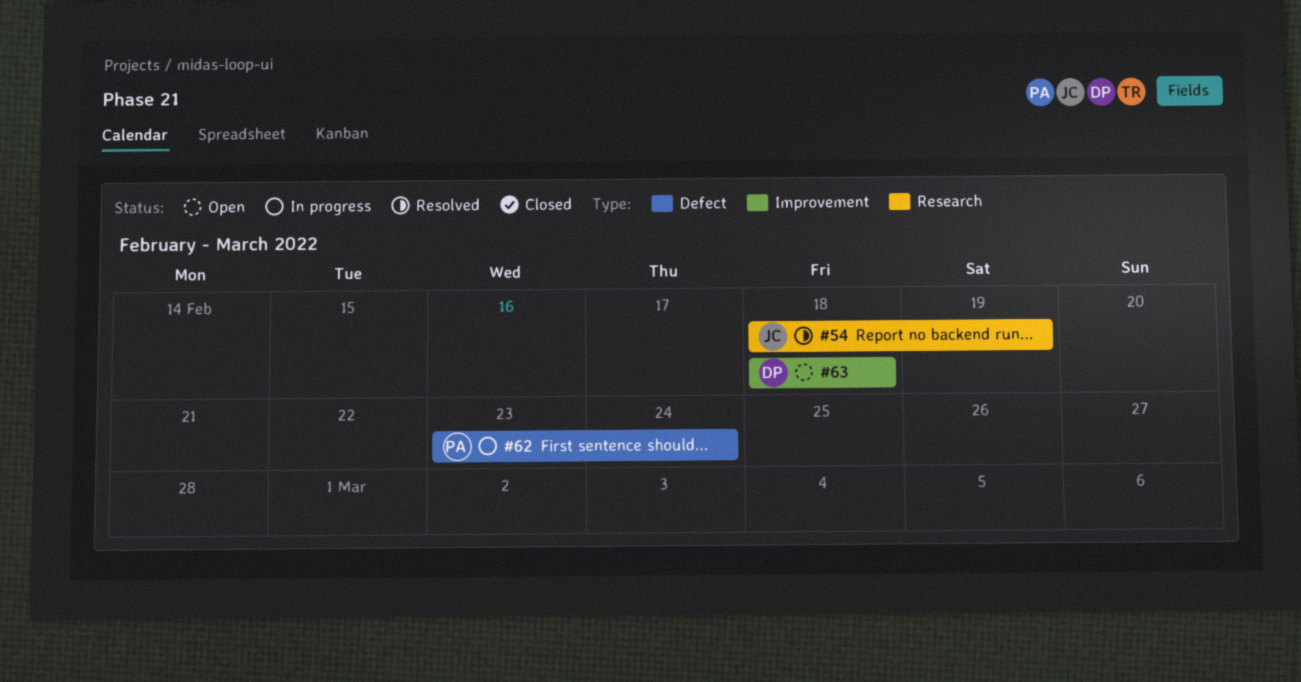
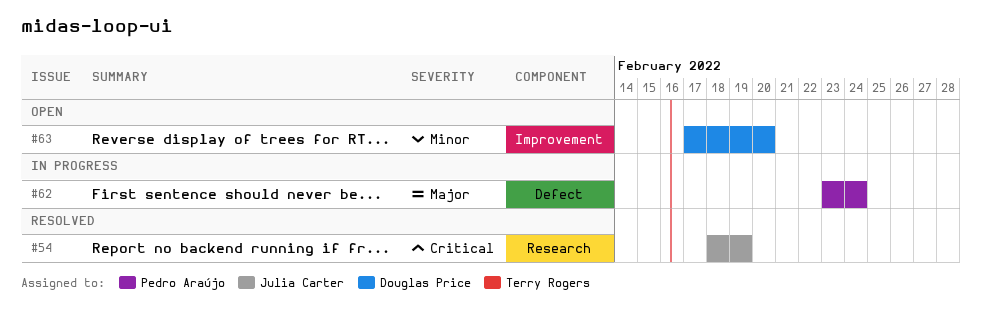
#63, start: Feb 18 -> Feb 17
#63, due: Feb 18 -> Feb 20

